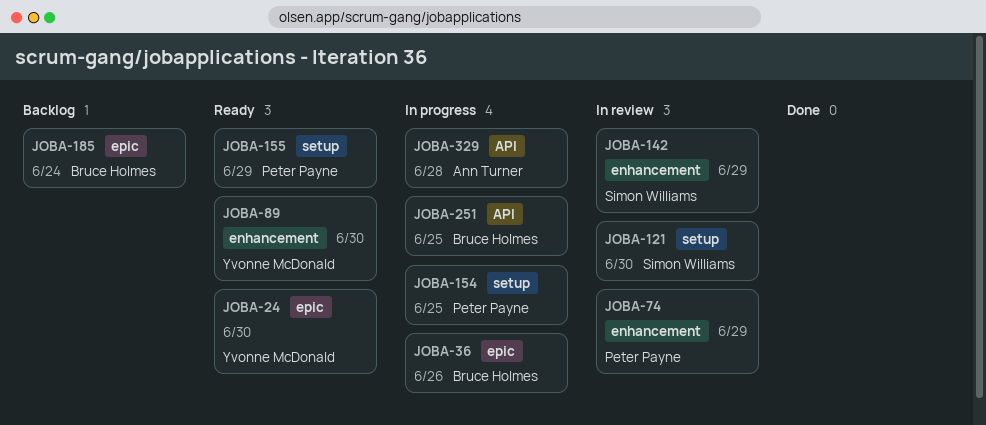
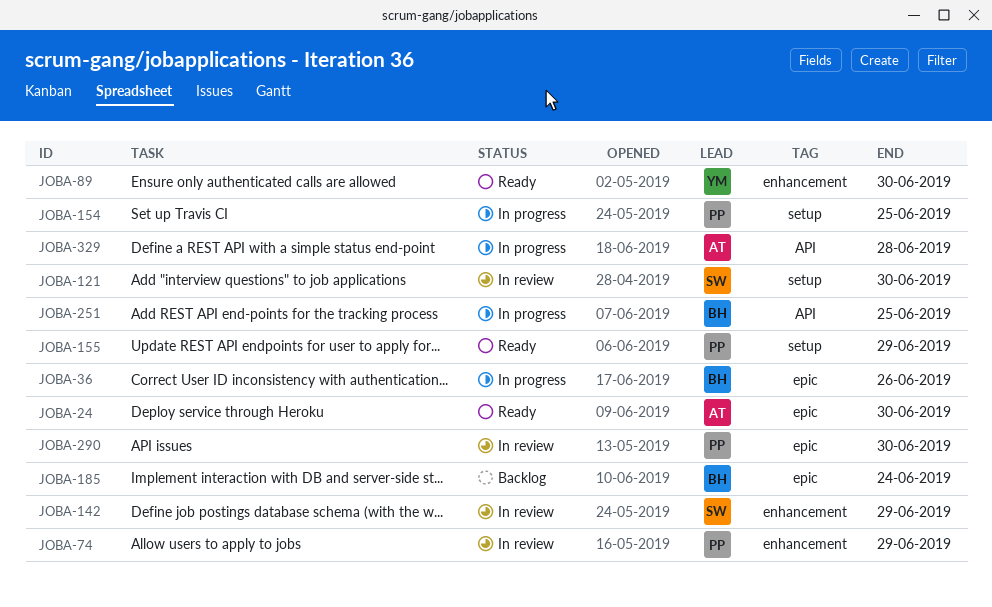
JOBA-24, owner: Yvonne McDonald -> Ann Turner
JOBA-290: none -> present

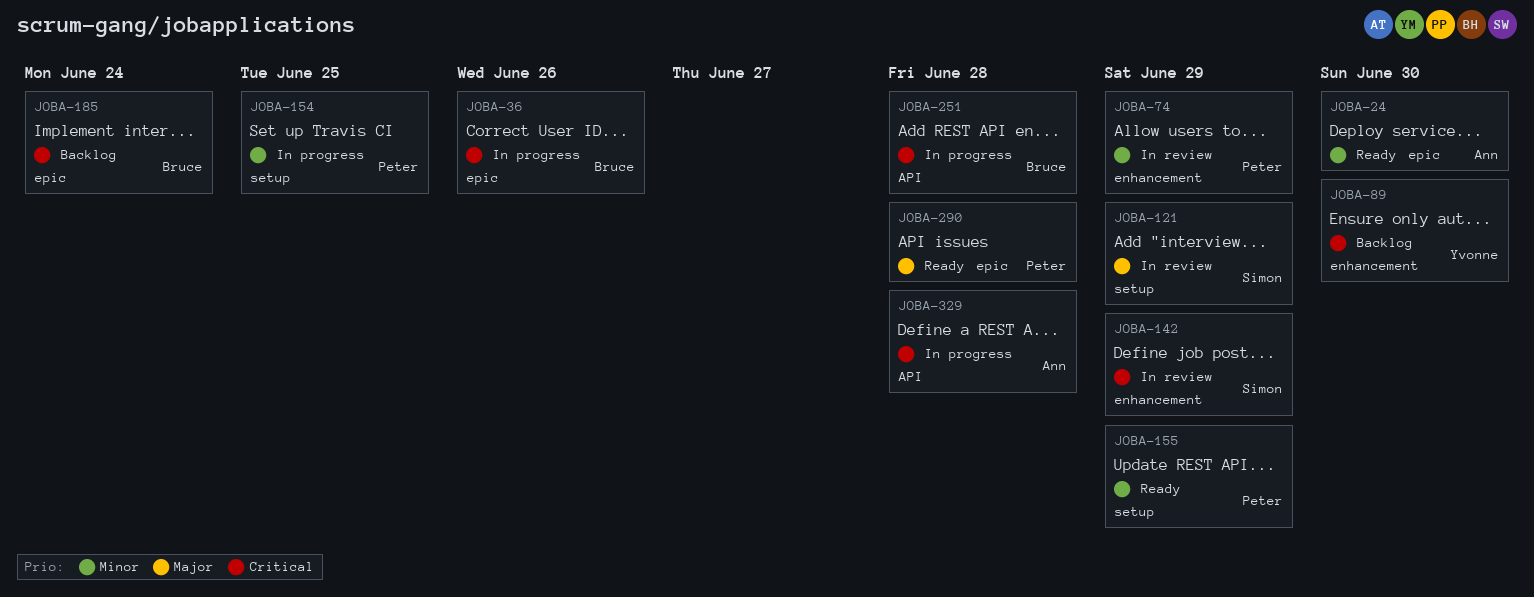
JOBA-89, status: Ready -> Backlog
JOBA-121, due: Jun 30 -> Jun 29
JOBA-251, due: Jun 25 -> Jun 28
JOBA-290, status: In review -> Ready
JOBA-290, due: Jun 30 -> Jun 28

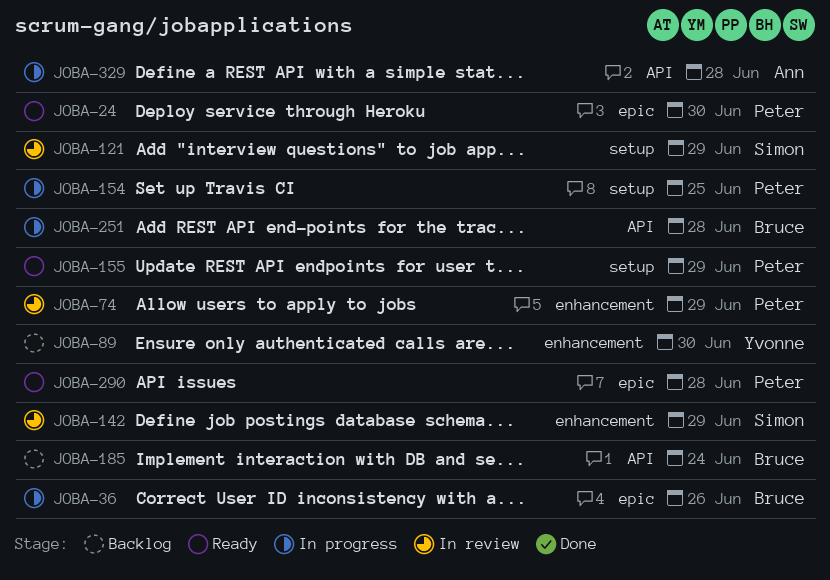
JOBA-24, owner: Ann -> Peter
JOBA-185, label: epic -> API

